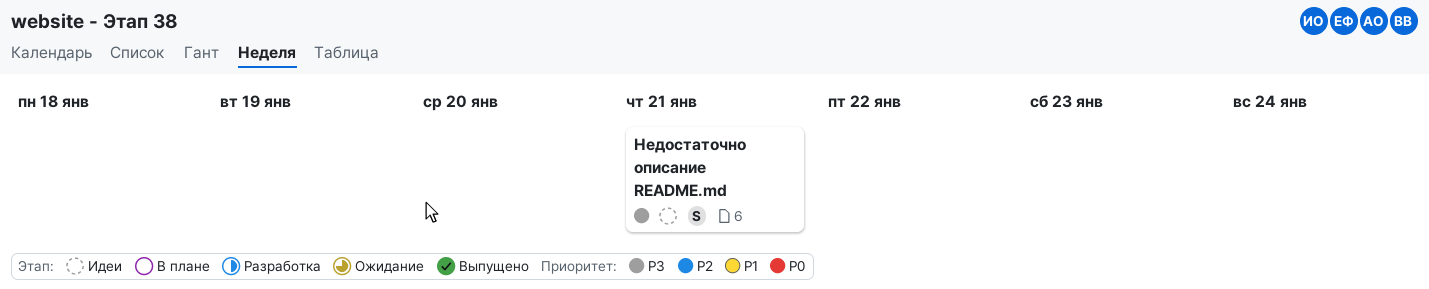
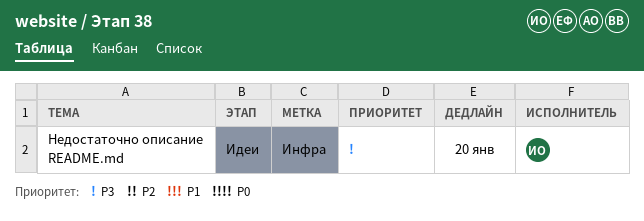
Недостаточно описание README.md, due: Jan 21 -> Jan 20

